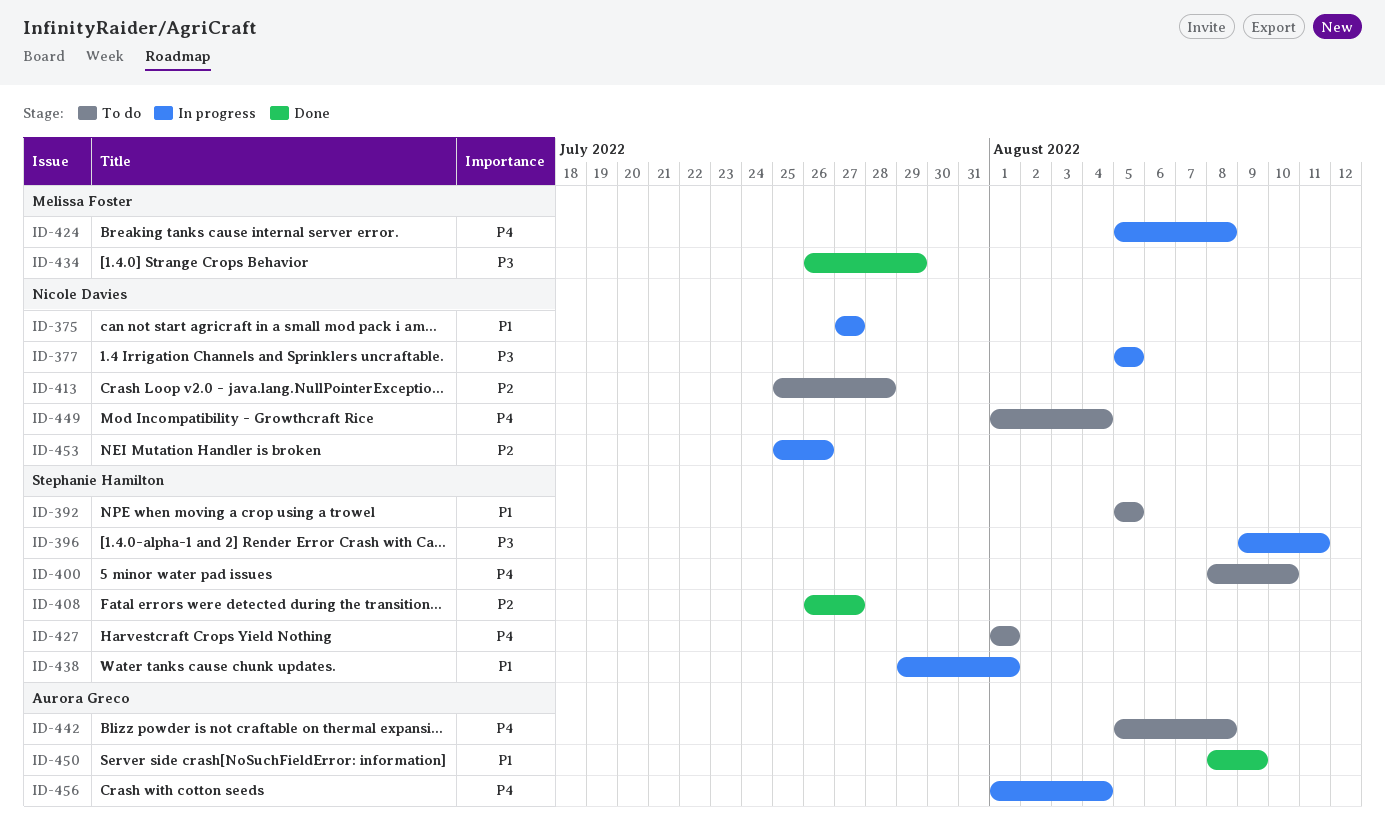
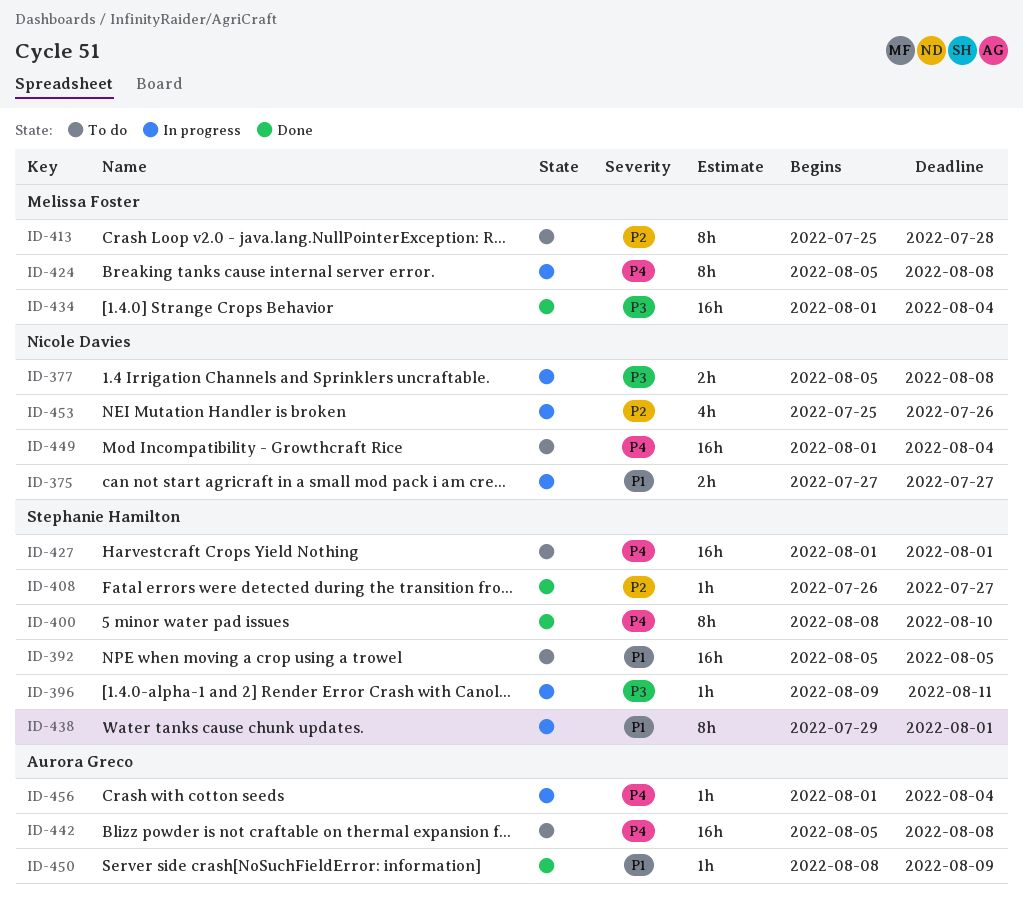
ID-377, due: Aug 5 -> Aug 8
ID-400, status: To do -> Done
ID-413, owner: Nicole Davies -> Melissa Foster
ID-434, start: Jul 26 -> Aug 1
ID-434, due: Jul 29 -> Aug 4

